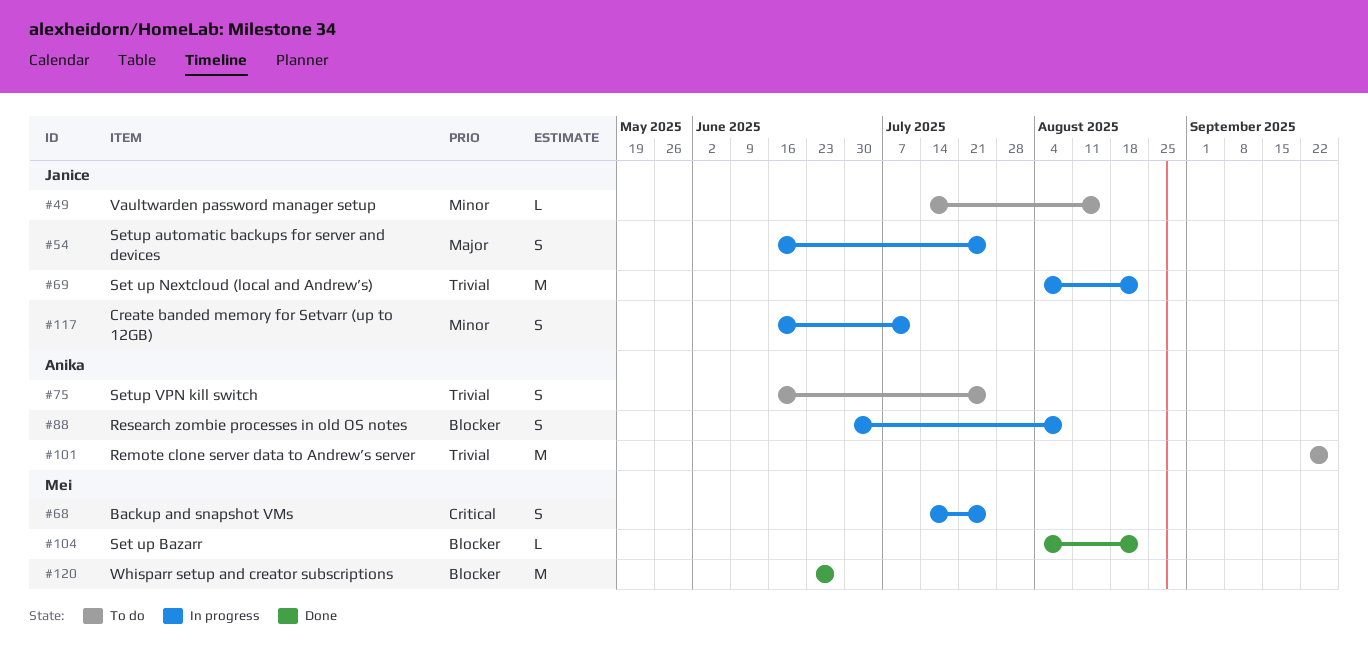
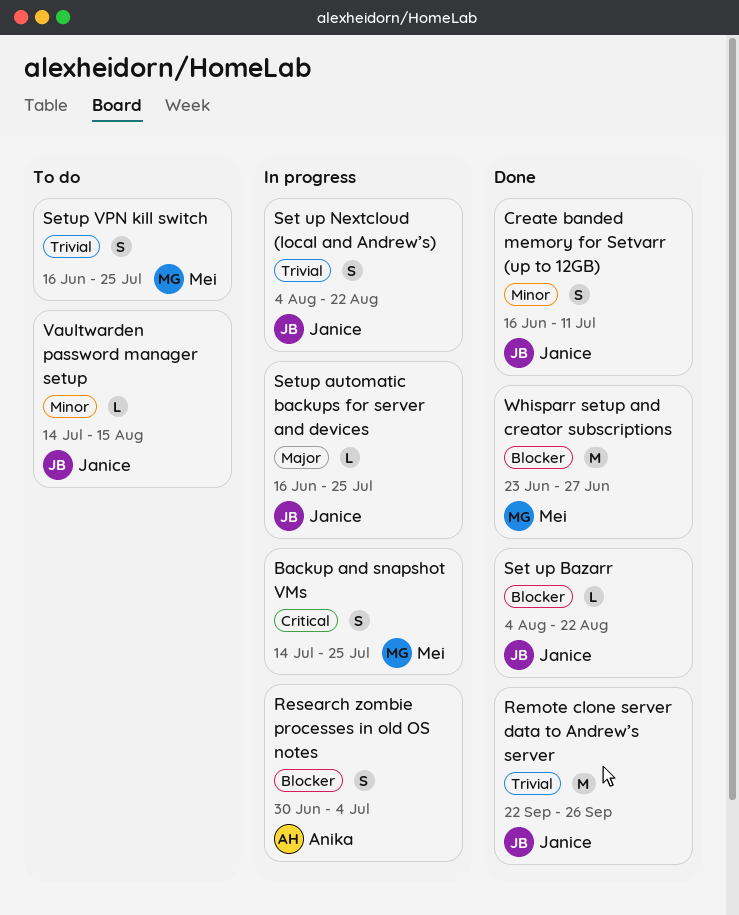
Create banded memory for Setvarr (up to 12GB), status: In progress -> Done
Remote clone server data to Andrew’s server, status: To do -> Done
Remote clone server data to Andrew’s server, owner: Anika -> Janice
Research zombie processes in old OS notes, due: Aug 8 -> Jul 4
Set up Bazarr, owner: Mei -> Janice
Set up Nextcloud (local and Andrew’s), estimate: M -> S
Setup automatic backups for server and devices, estimate: S -> L
Setup VPN kill switch, owner: Anika -> Mei

